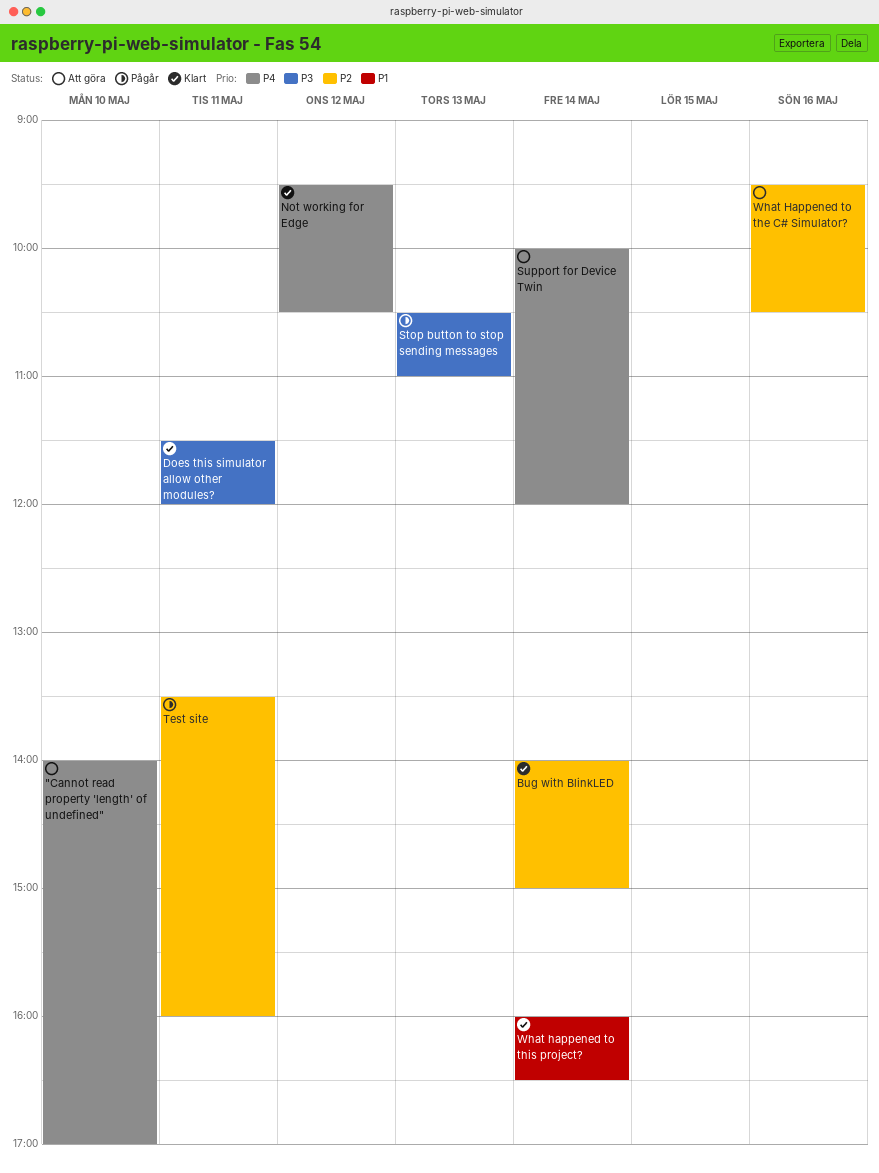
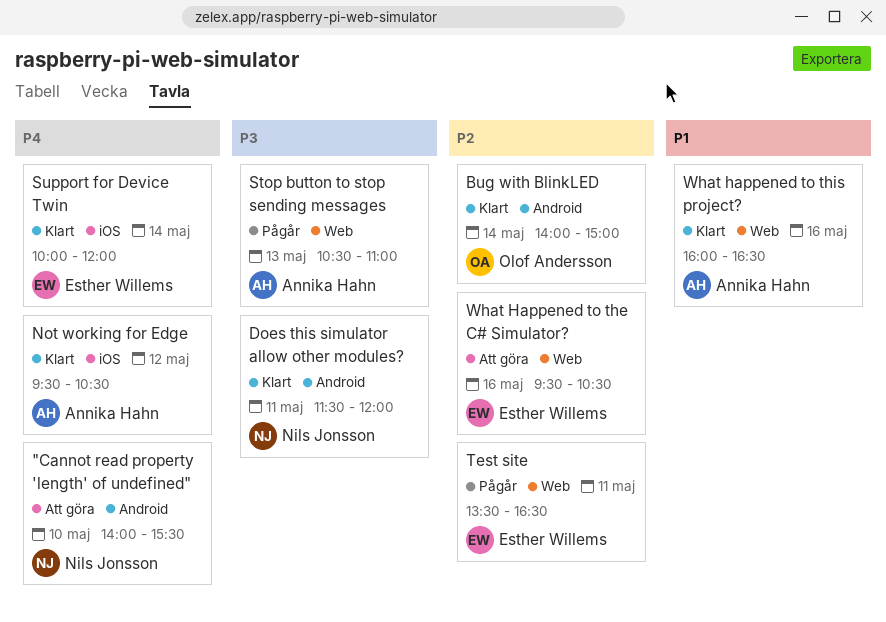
"Cannot read property 'length' of undefined", ends: 17:00 -> 15:30
Support for Device Twin, status: Att göra -> Klart
Test site, ends: 16:00 -> 16:30
What happened to this project?, day: May 14 -> May 16

